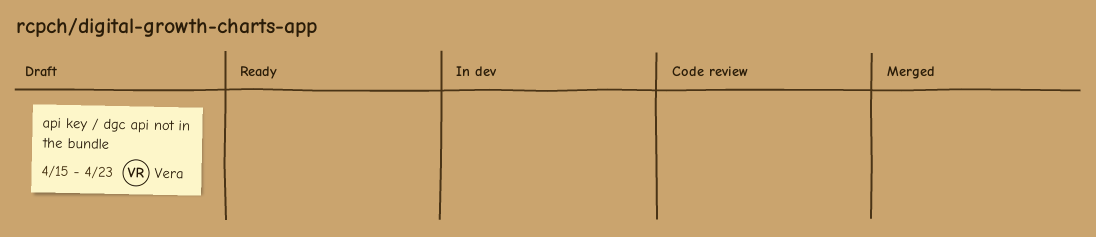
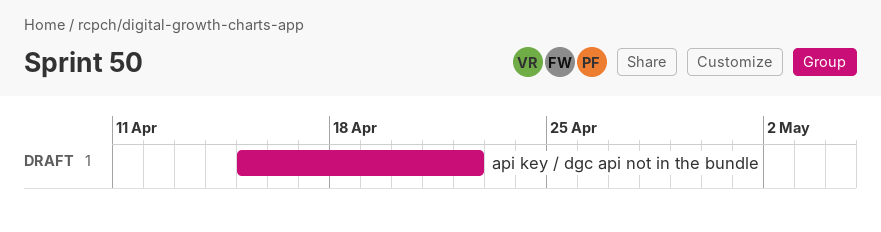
api key / dgc api not in the bundle, due: Apr 23 -> Apr 22

